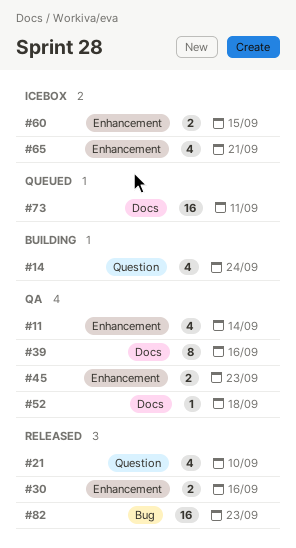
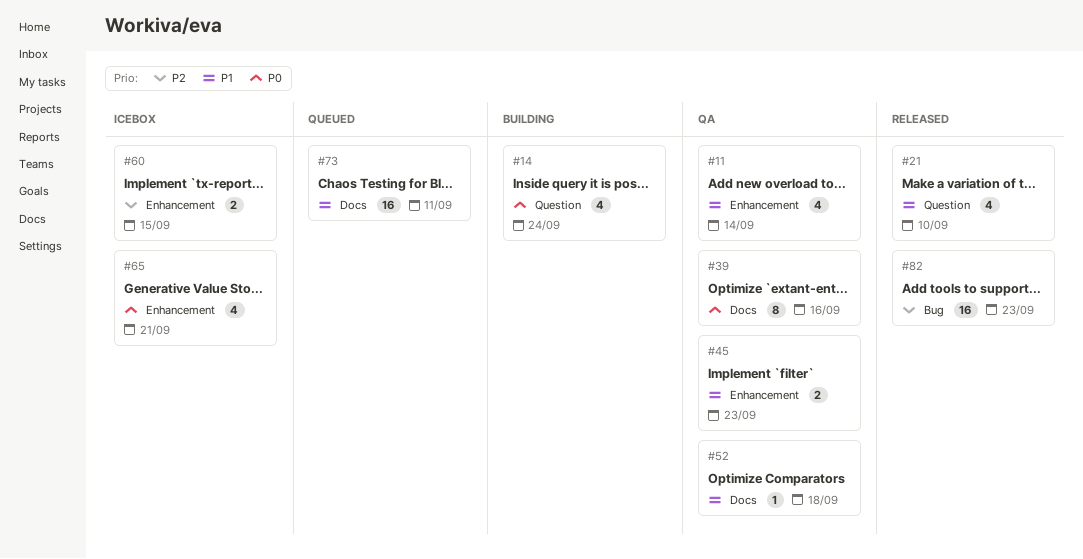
#30: present -> none

